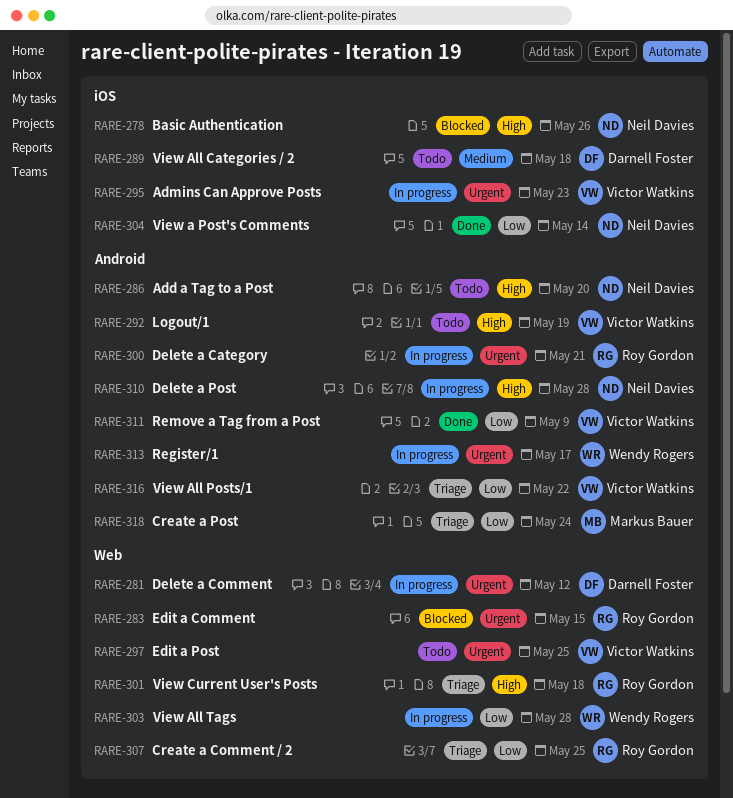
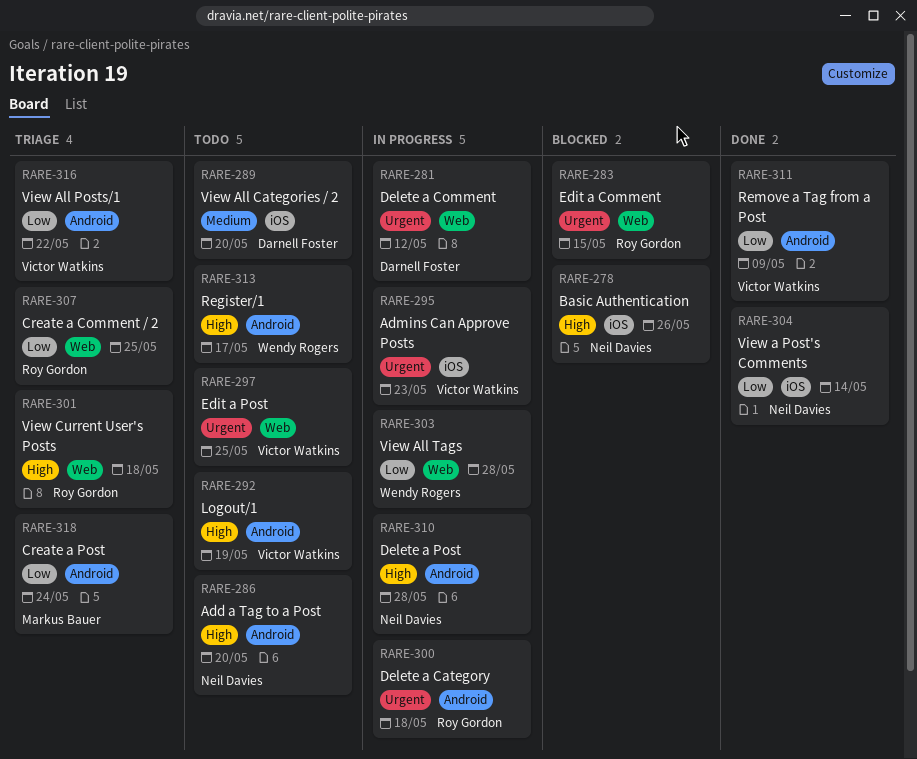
RARE-289, due: May 18 -> May 20
RARE-300, due: May 21 -> May 18
RARE-313, status: In progress -> Todo
RARE-313, priority: Urgent -> High

